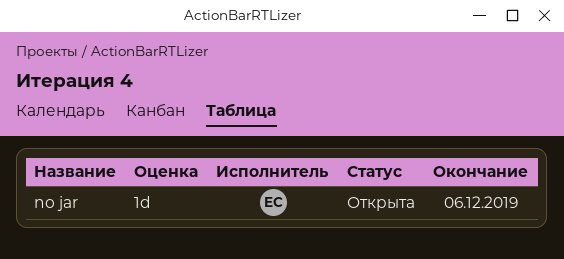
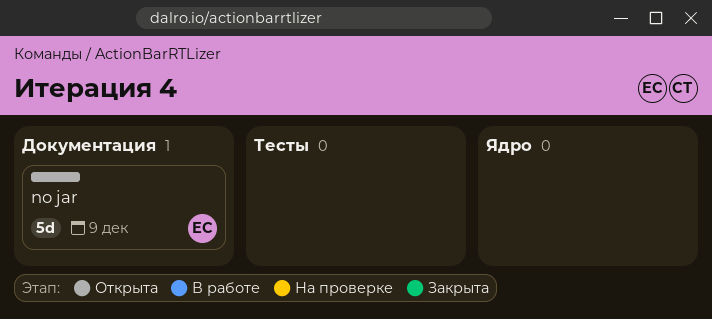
no jar, estimate: 1d -> 5d
no jar, due: Dec 6 -> Dec 9

